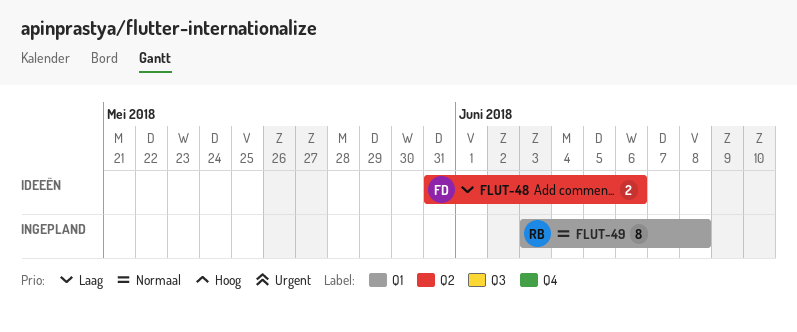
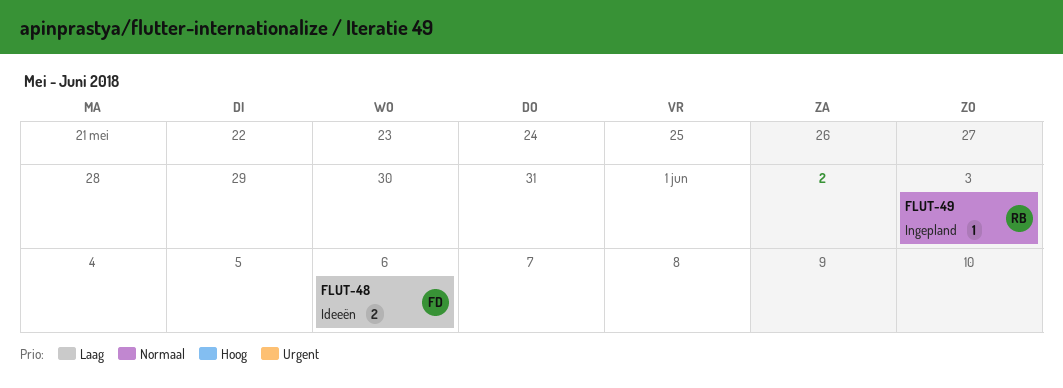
FLUT-49, estimate: 8 -> 1
FLUT-49, due: Jun 8 -> Jun 3

